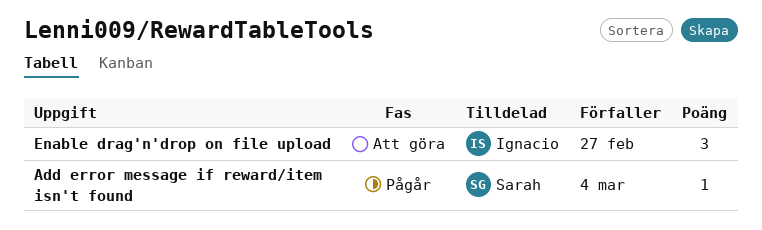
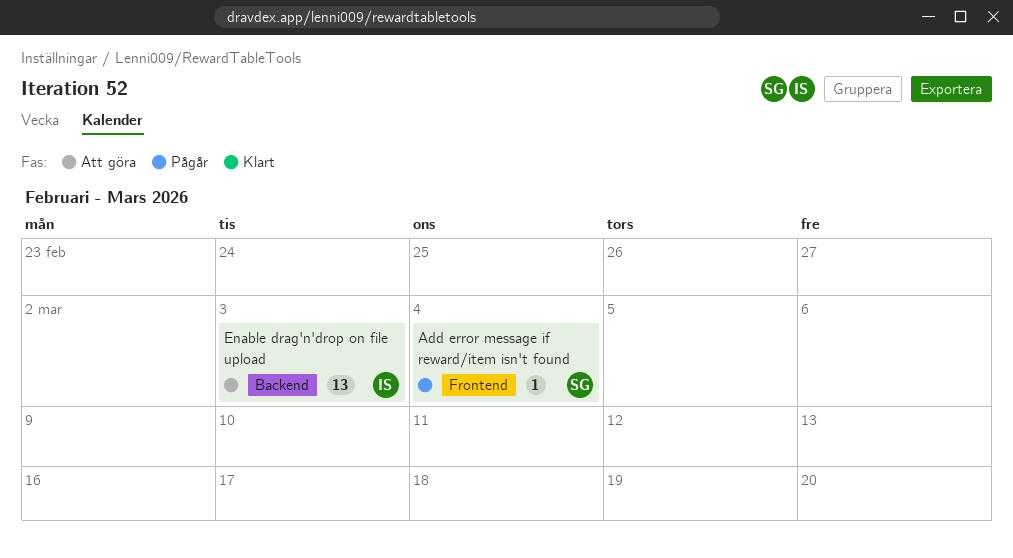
Enable drag'n'drop on file upload, estimate: 3 -> 13
Enable drag'n'drop on file upload, due: Feb 27 -> Mar 3

